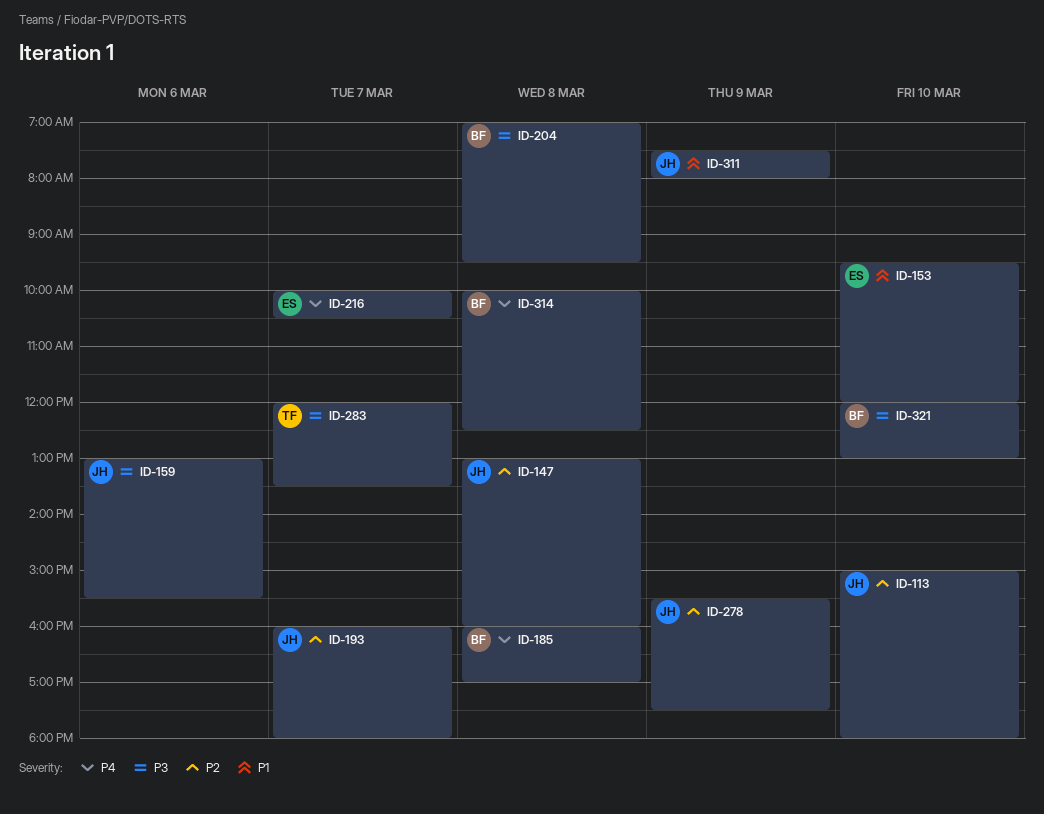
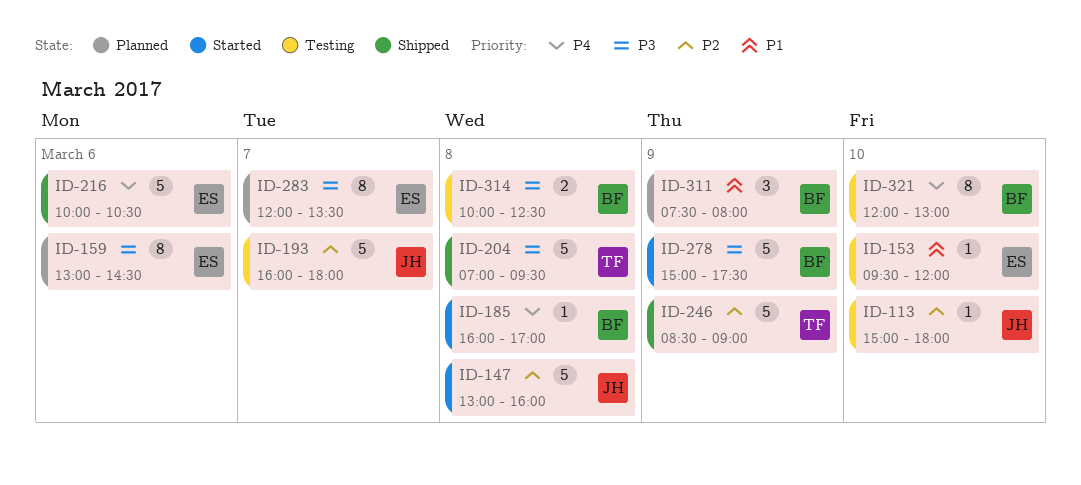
ID-159, owner: JH -> ES
ID-159, ends: 15:30 -> 14:30
ID-204, owner: BF -> TF
ID-216, day: Mar 7 -> Mar 6
ID-246: none -> present
ID-278, owner: JH -> BF
ID-278, priority: P2 -> P3
ID-278, begins: 15:30 -> 15:00
ID-283, owner: TF -> ES
ID-311, owner: JH -> BF
ID-314, priority: P4 -> P3
ID-321, priority: P3 -> P4

